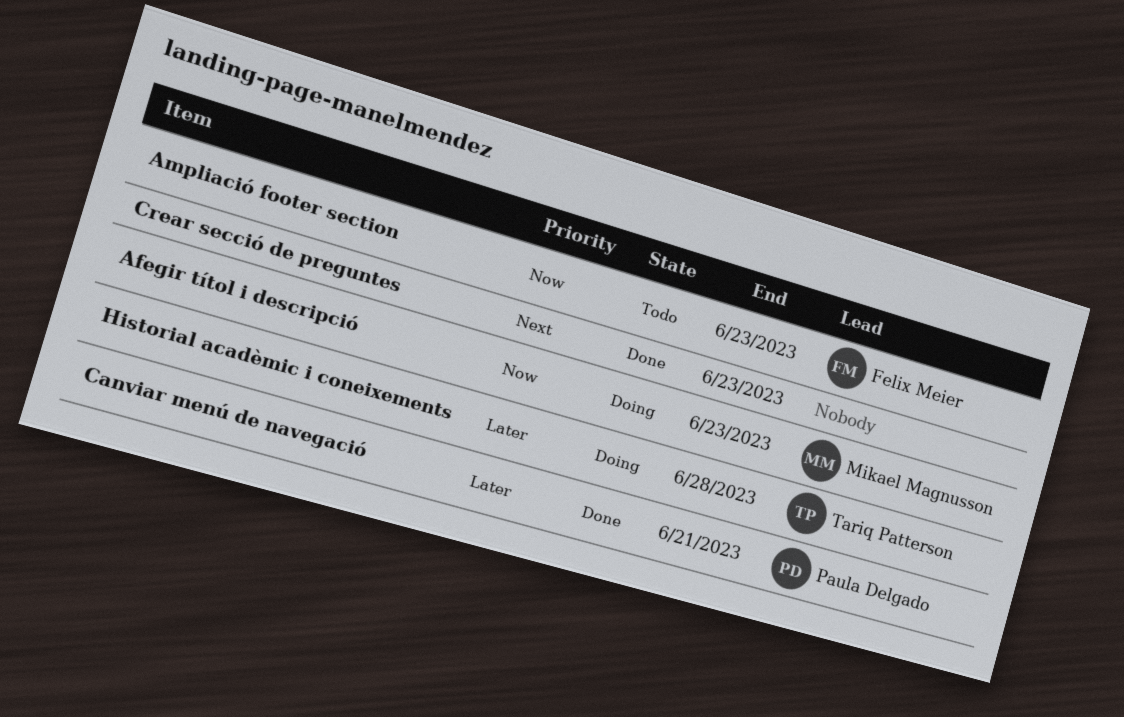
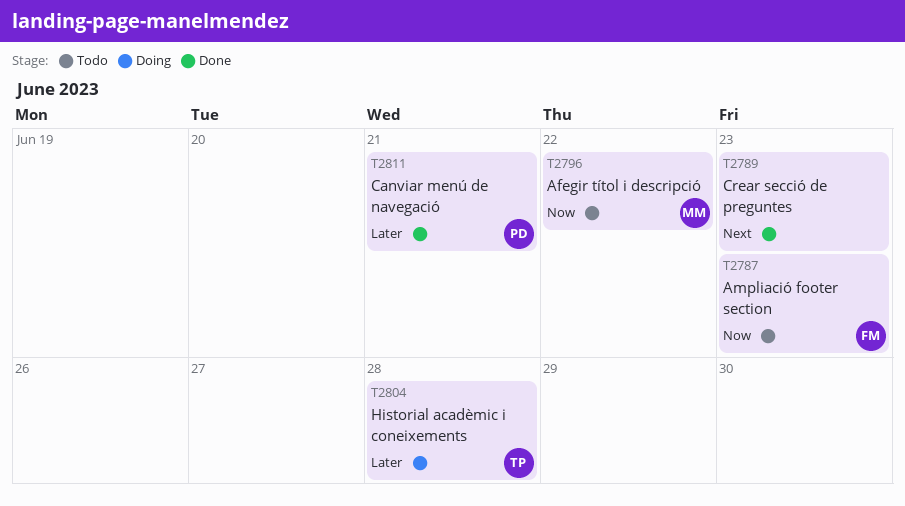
Afegir títol i descripció, status: Doing -> Todo
Afegir títol i descripció, due: Jun 23 -> Jun 22

